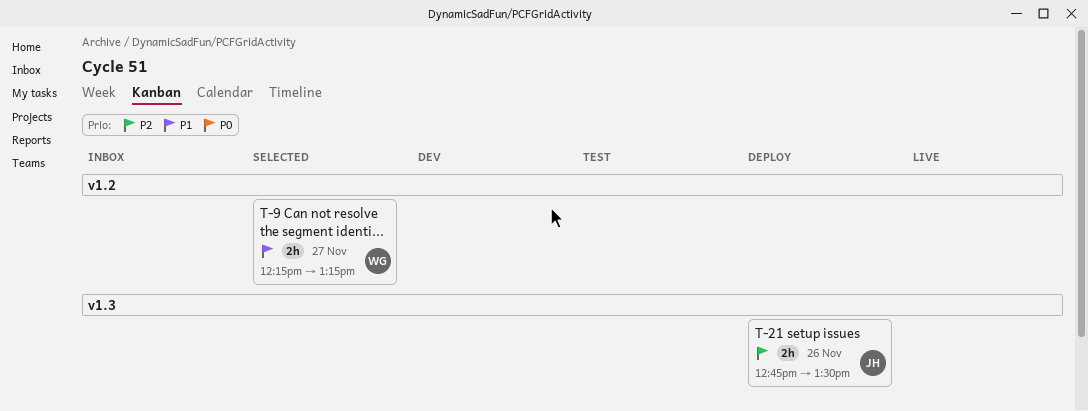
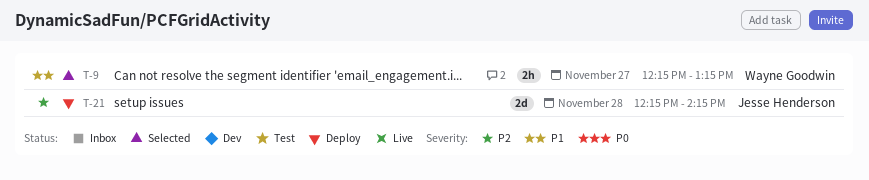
T-21, estimate: 2h -> 2d
T-21, day: Nov 26 -> Nov 28
T-21, begins: 12:45 -> 12:15
T-21, ends: 13:30 -> 14:15

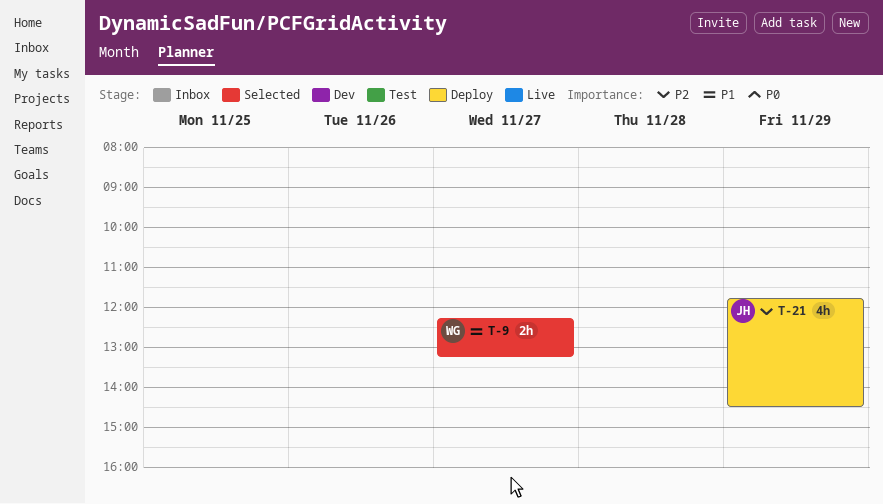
T-21, estimate: 2d -> 4h
T-21, day: Nov 28 -> Nov 29
T-21, begins: 12:15 -> 11:45
T-21, ends: 14:15 -> 14:30

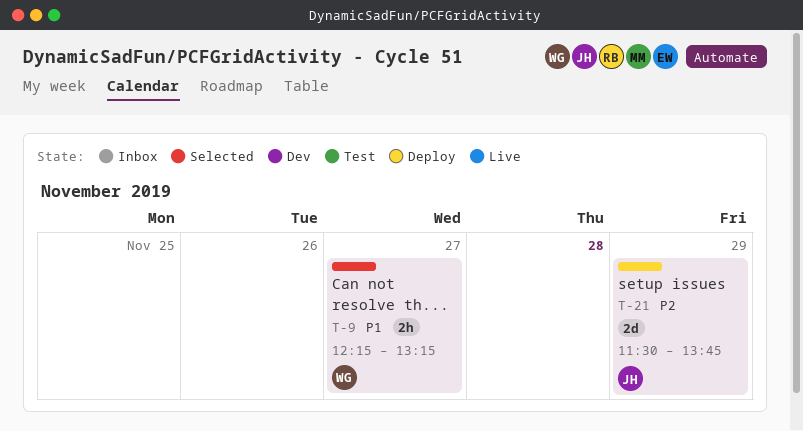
T-21, estimate: 4h -> 2d
T-21, begins: 11:45 -> 11:30
T-21, ends: 14:30 -> 13:45

